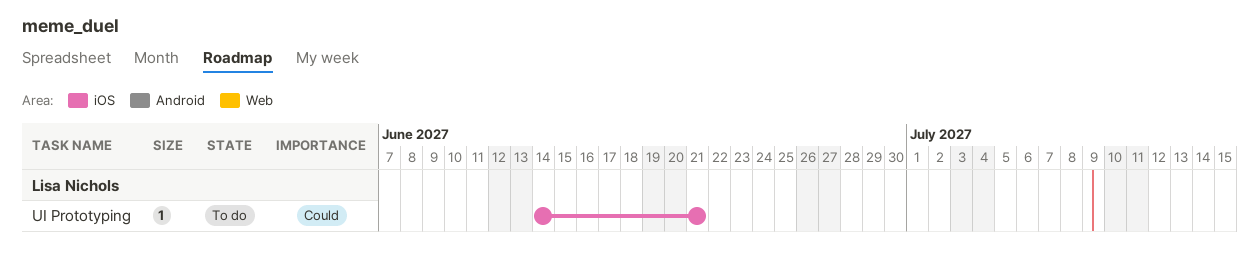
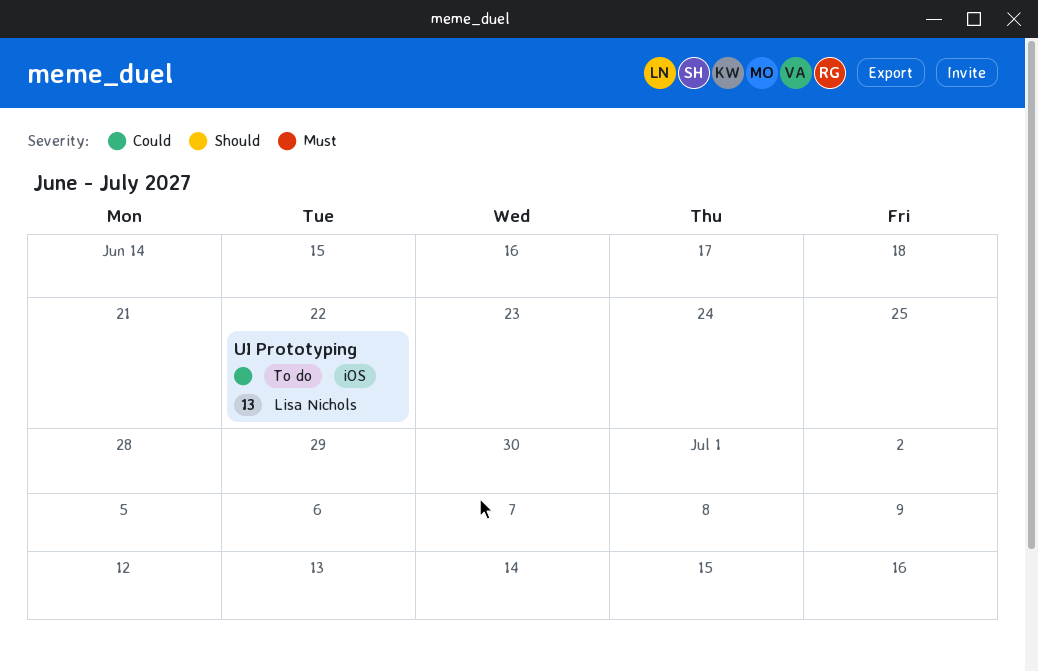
UI Prototyping, estimate: 1 -> 13
UI Prototyping, due: Jun 21 -> Jun 22

